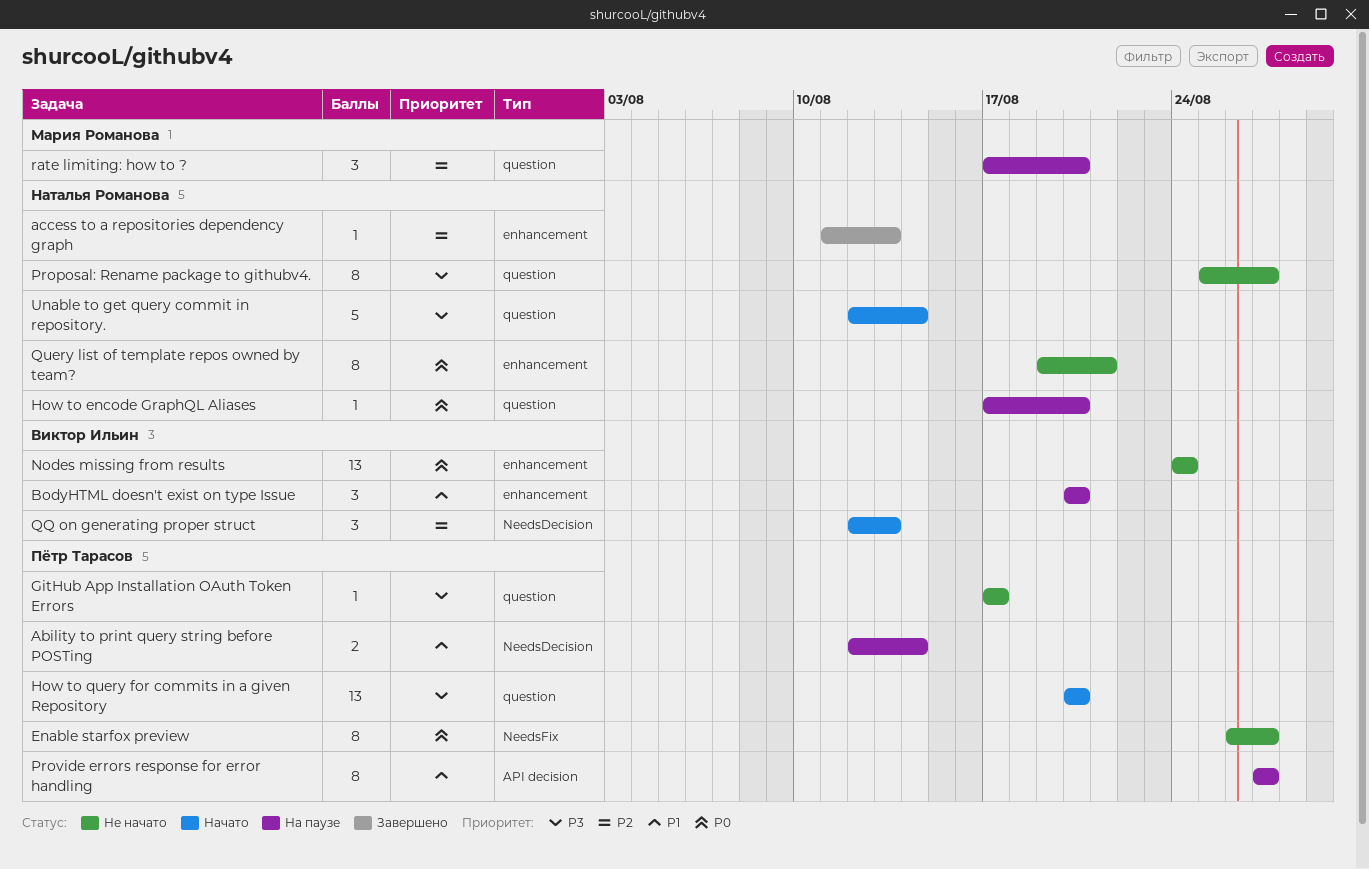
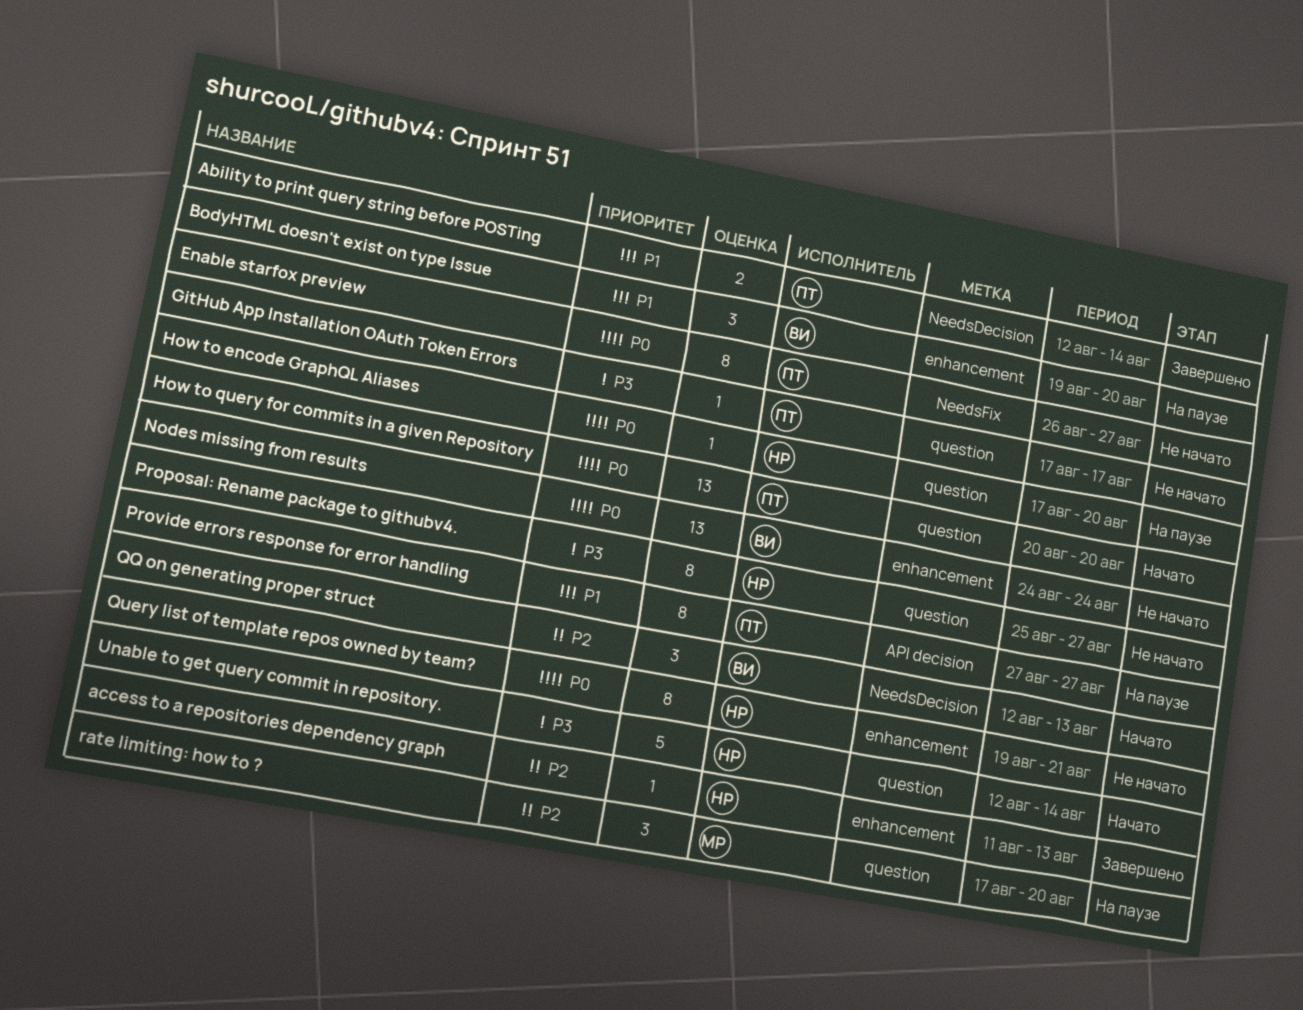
Ability to print query string before POSTing, status: На паузе -> Завершено
BodyHTML doesn't exist on type Issue, start: Aug 20 -> Aug 19
How to query for commits in a given Repository, priority: P3 -> P0

